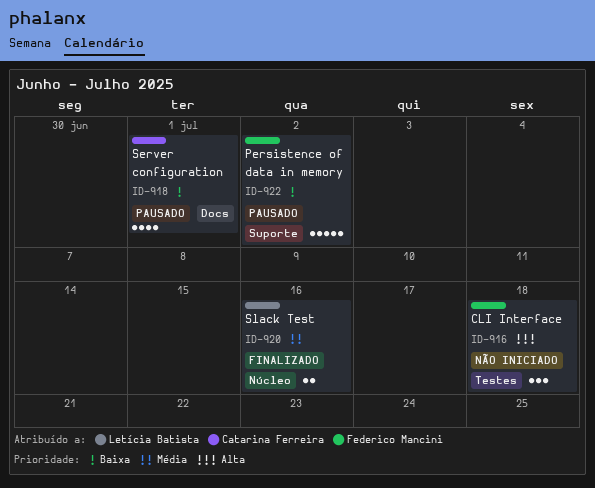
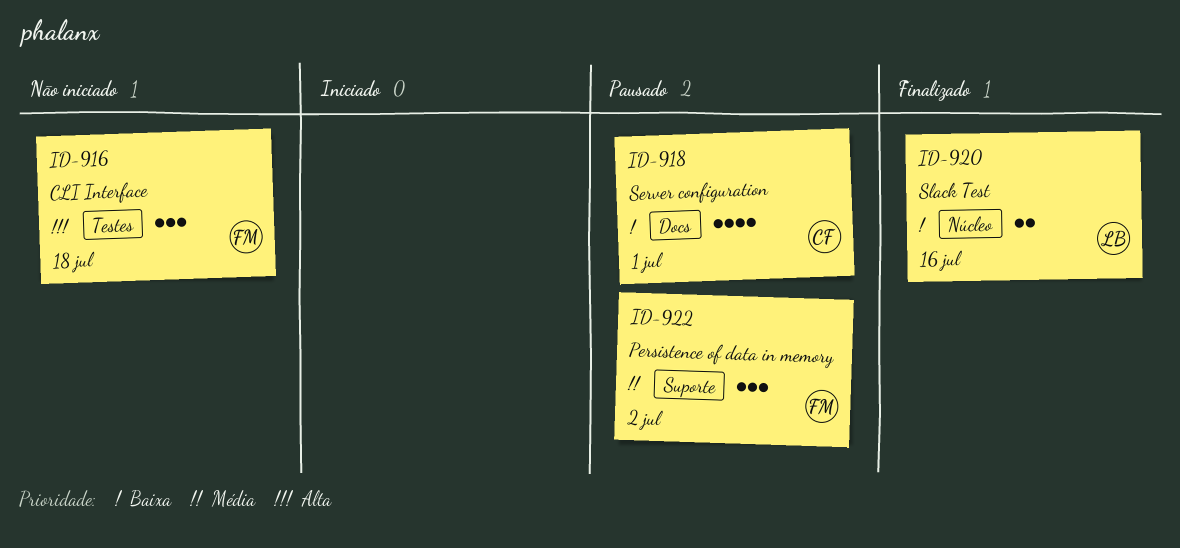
ID-920, priority: Média -> Baixa
ID-922, priority: Baixa -> Média
ID-922, estimate: 5 -> 3

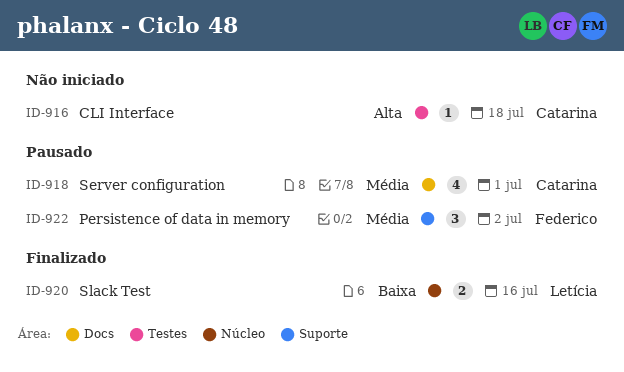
ID-916, owner: Federico -> Catarina
ID-916, estimate: 3 -> 1
ID-918, priority: Baixa -> Média

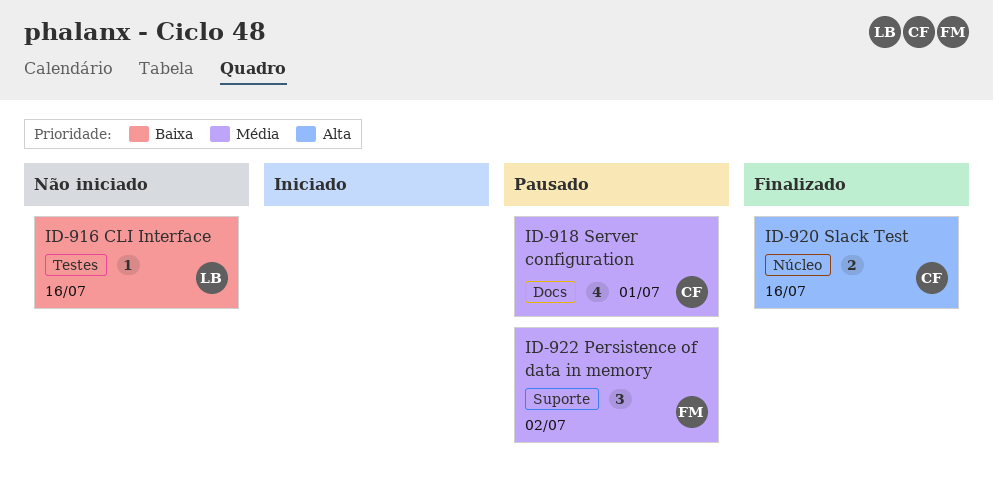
ID-916, owner: Catarina -> Letícia
ID-916, priority: Alta -> Baixa
ID-916, due: Jul 18 -> Jul 16
ID-920, owner: Letícia -> Catarina
ID-920, priority: Baixa -> Alta

